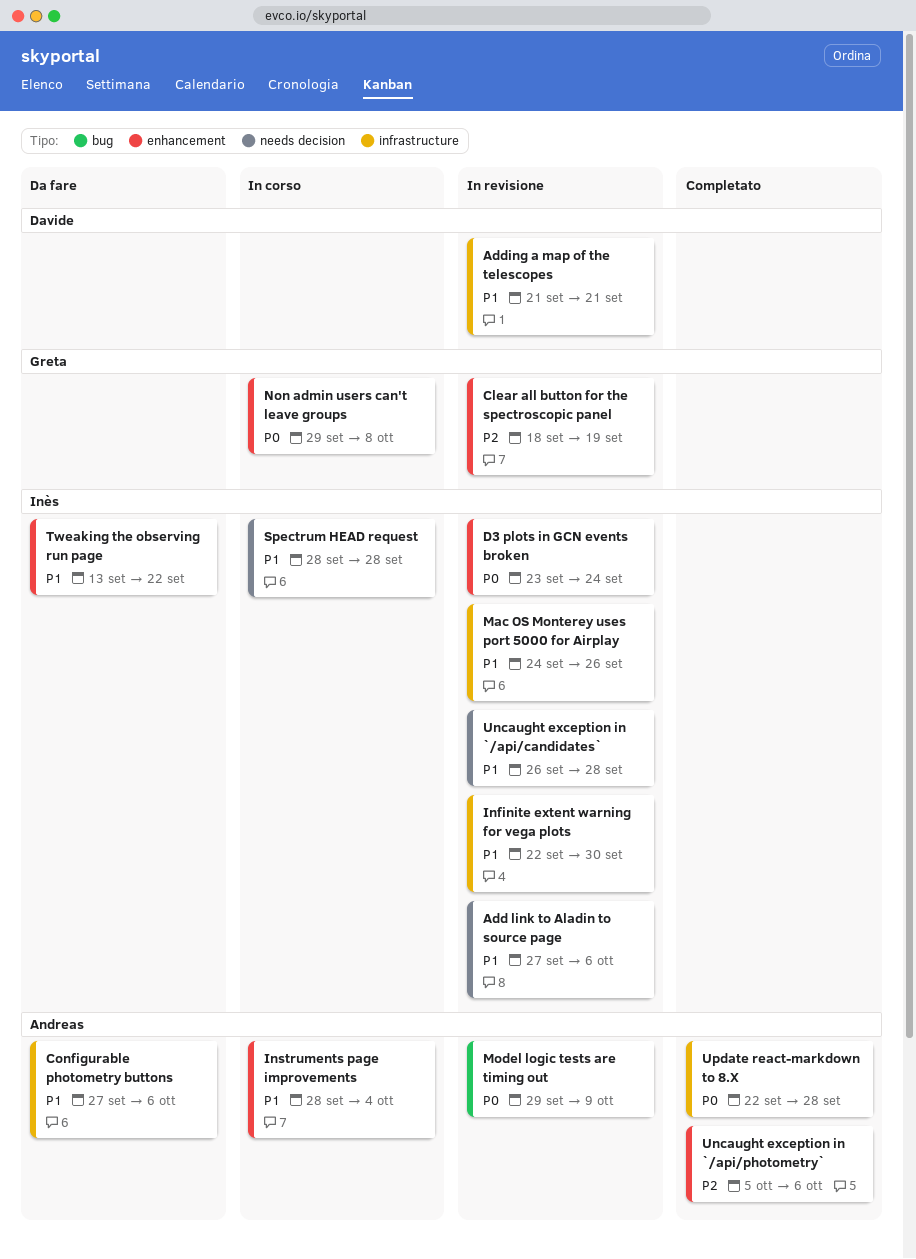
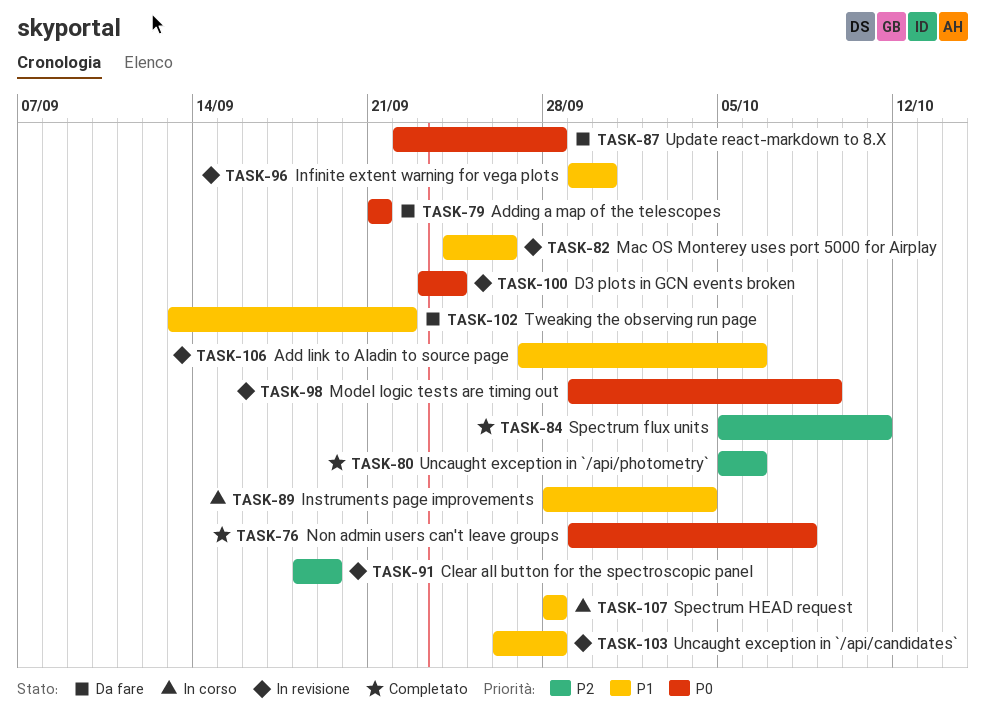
Adding a map of the telescopes, status: In revisione -> Da fare
Adding a map of the telescopes, priority: P1 -> P0
Configurable photometry buttons: present -> none
Infinite extent warning for vega plots, start: Sep 22 -> Sep 29
Non admin users can't leave groups, status: In corso -> Completato
Spectrum flux units: none -> present
Update react-markdown to 8.X, status: Completato -> Da fare

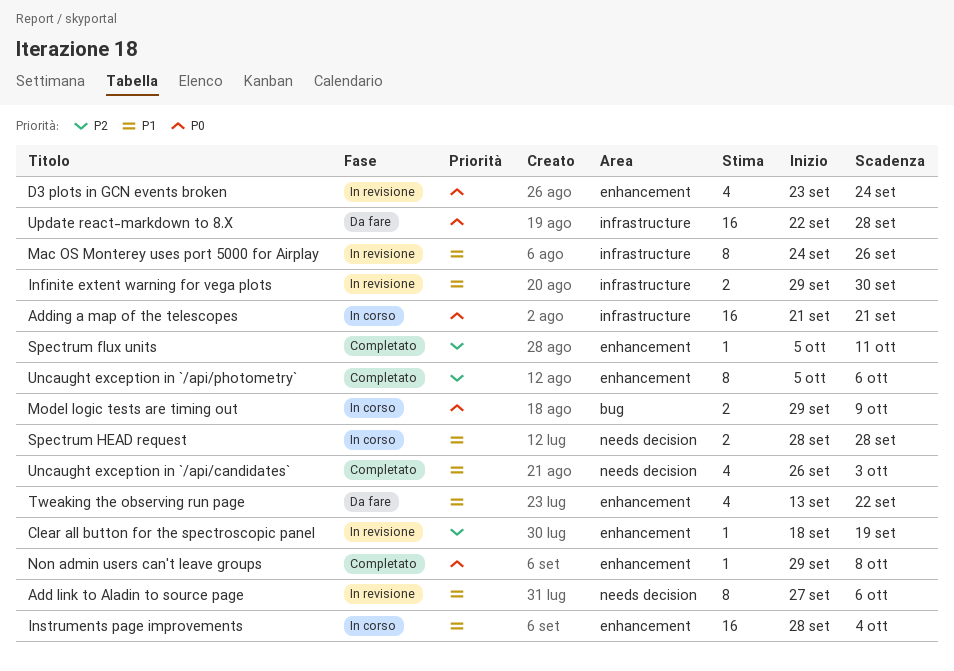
Adding a map of the telescopes, status: Da fare -> In corso
Model logic tests are timing out, status: In revisione -> In corso
Uncaught exception in `/api/candidates`, status: In revisione -> Completato
Uncaught exception in `/api/candidates`, due: Sep 28 -> Oct 3

